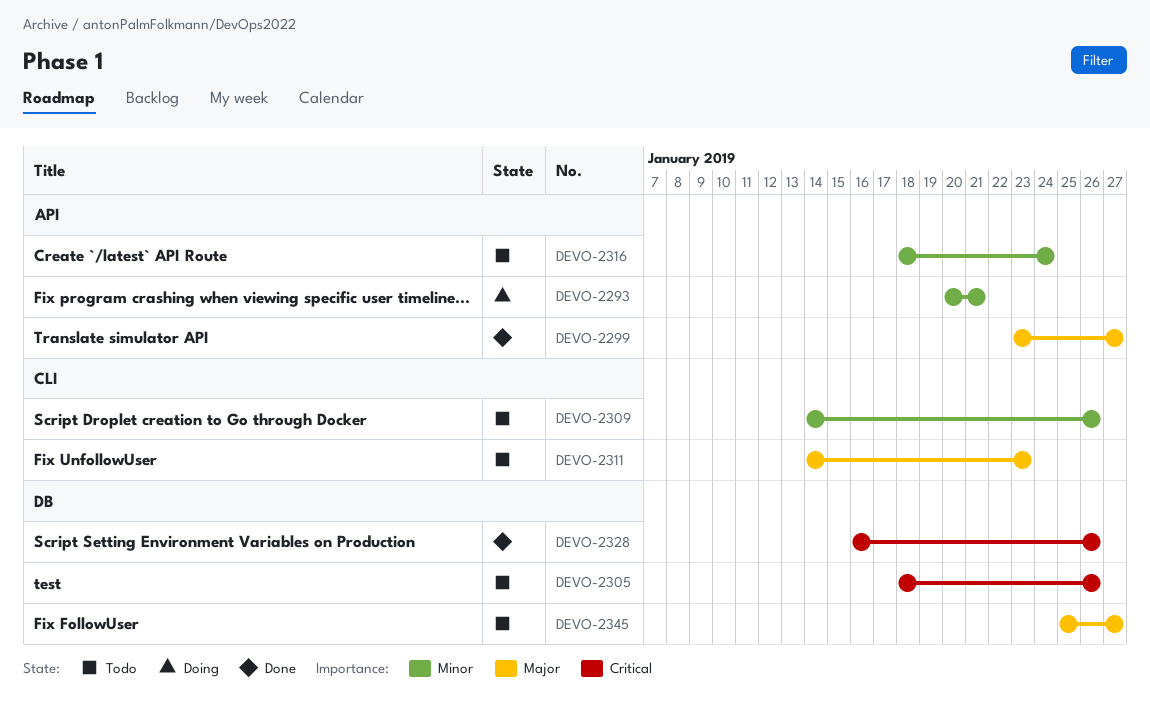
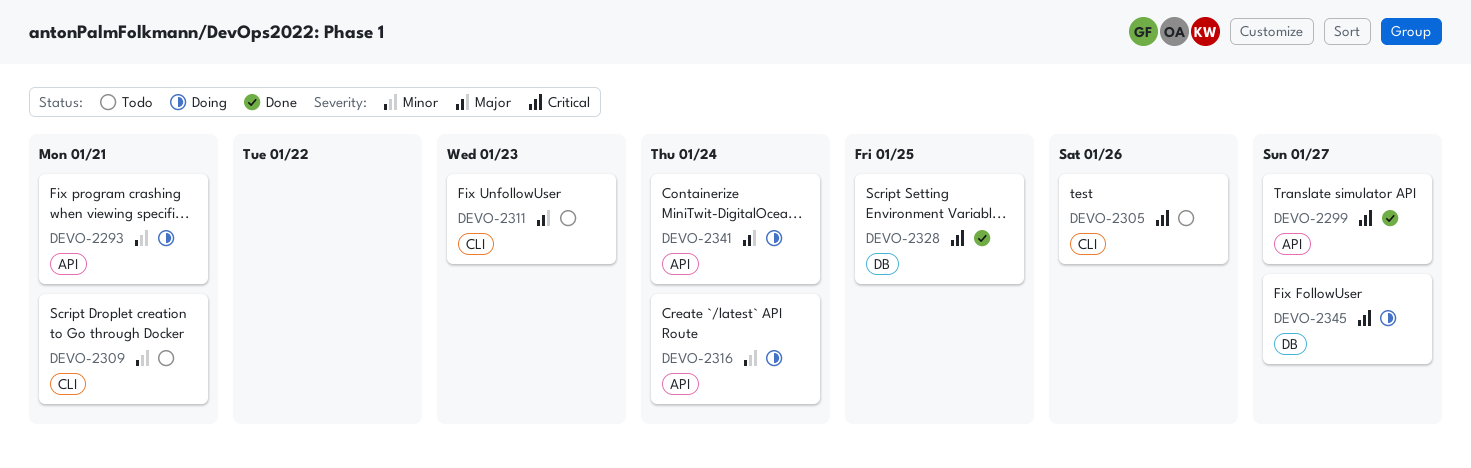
DEVO-2299, priority: Major -> Critical
DEVO-2305, label: DB -> CLI
DEVO-2309, due: Jan 26 -> Jan 21
DEVO-2316, status: Todo -> Doing
DEVO-2328, due: Jan 26 -> Jan 25
DEVO-2341: none -> present
DEVO-2345, status: Todo -> Doing
DEVO-2345, priority: Major -> Critical

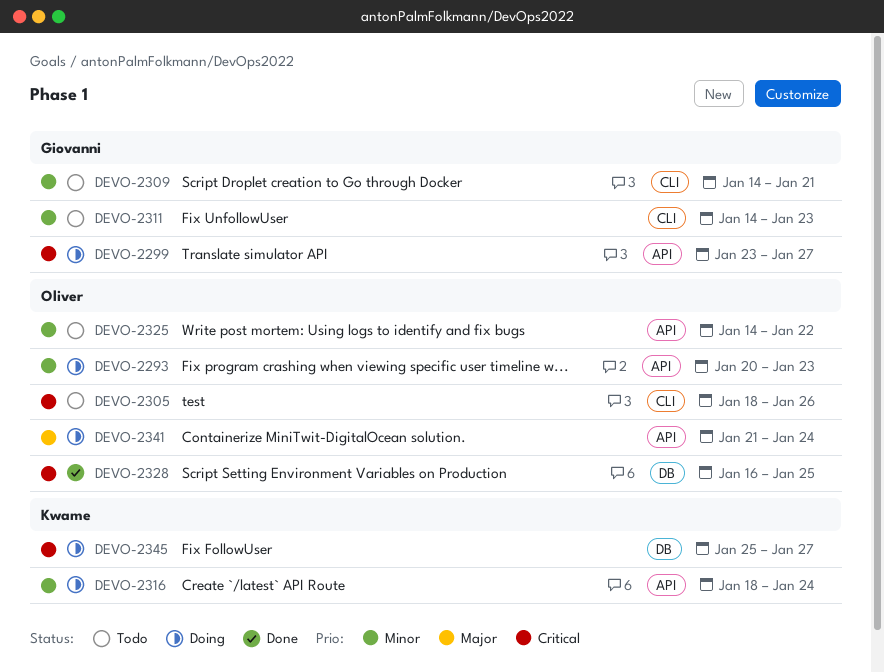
DEVO-2293, due: Jan 21 -> Jan 23
DEVO-2299, status: Done -> Doing
DEVO-2311, priority: Major -> Minor
DEVO-2325: none -> present

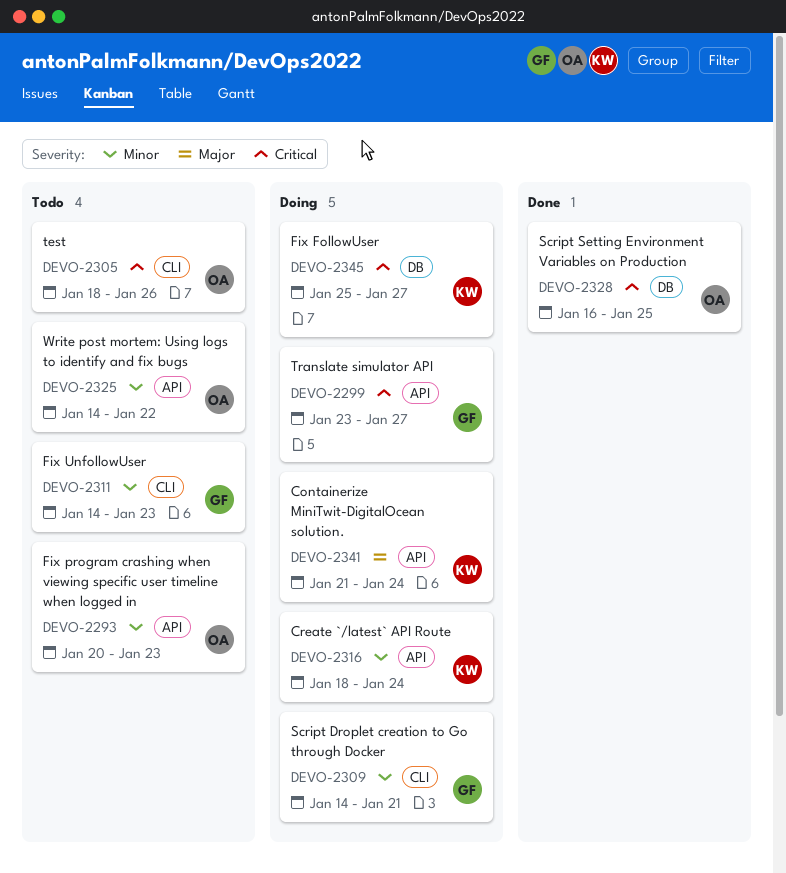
DEVO-2293, status: Doing -> Todo
DEVO-2309, status: Todo -> Doing
DEVO-2341, owner: Oliver -> Kwame

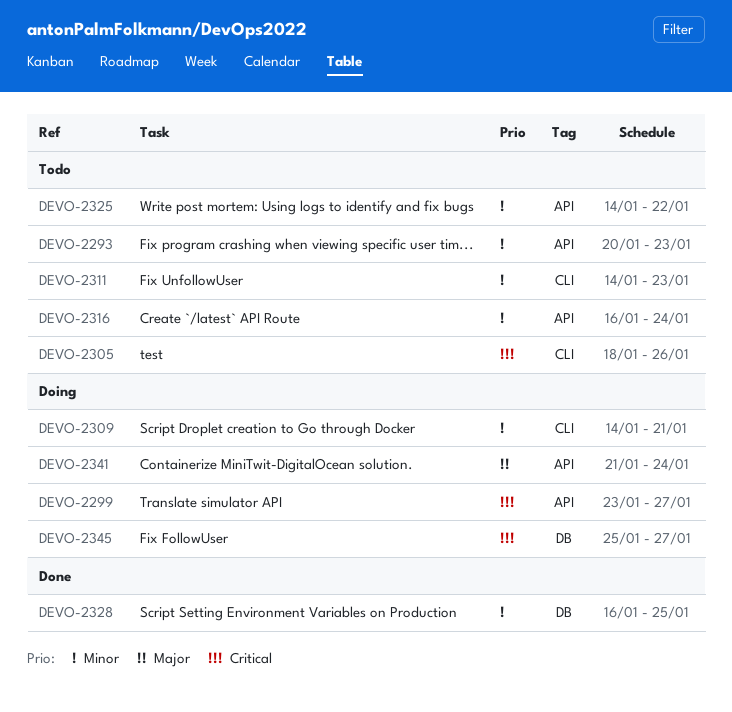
DEVO-2316, status: Doing -> Todo
DEVO-2316, start: Jan 18 -> Jan 16
DEVO-2328, priority: Critical -> Minor

